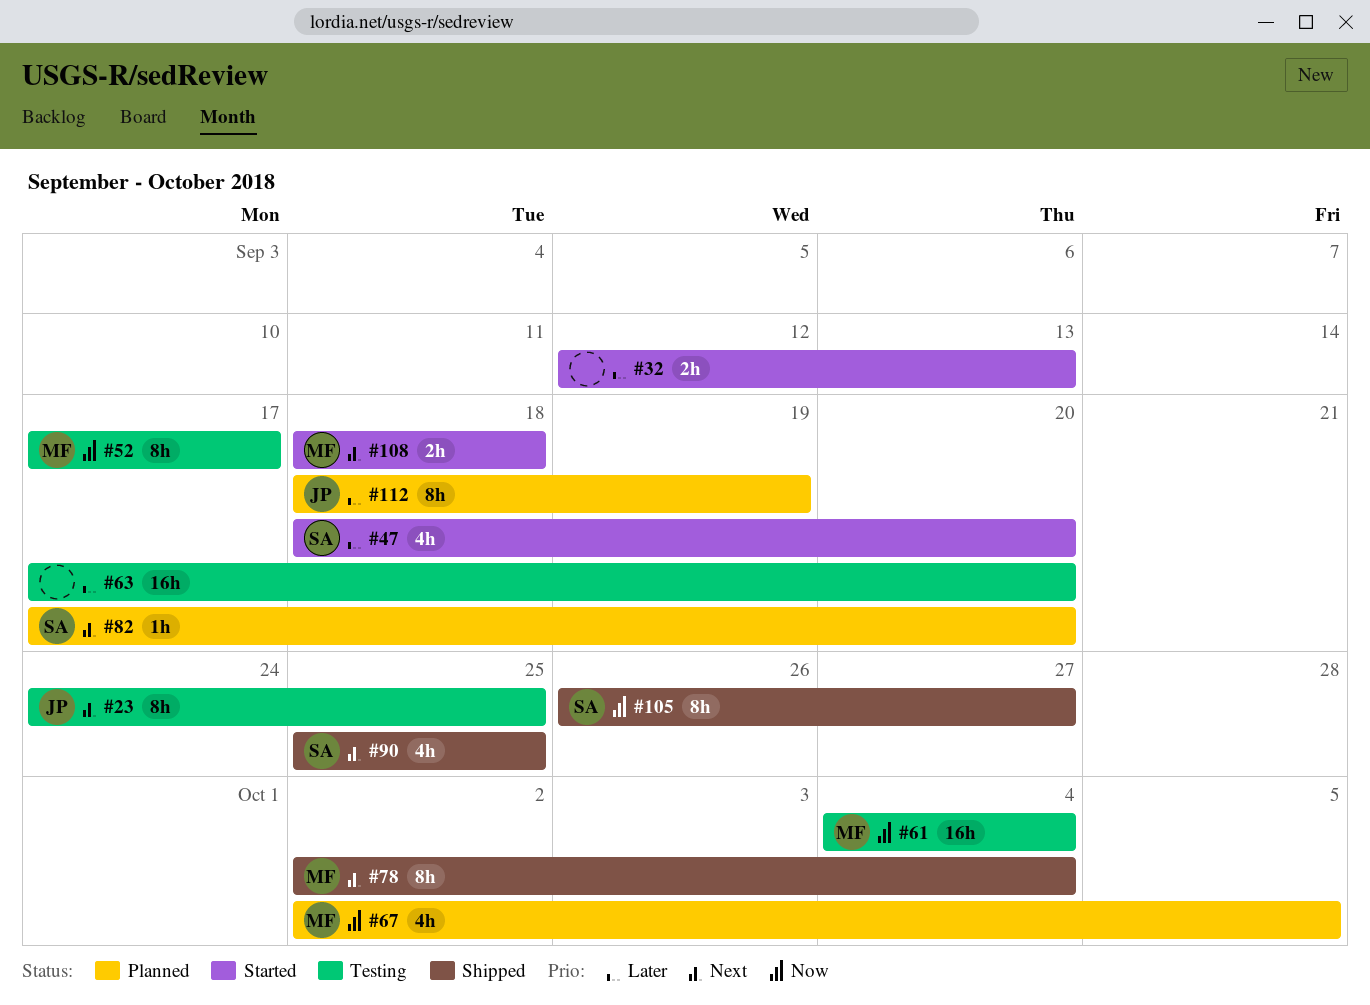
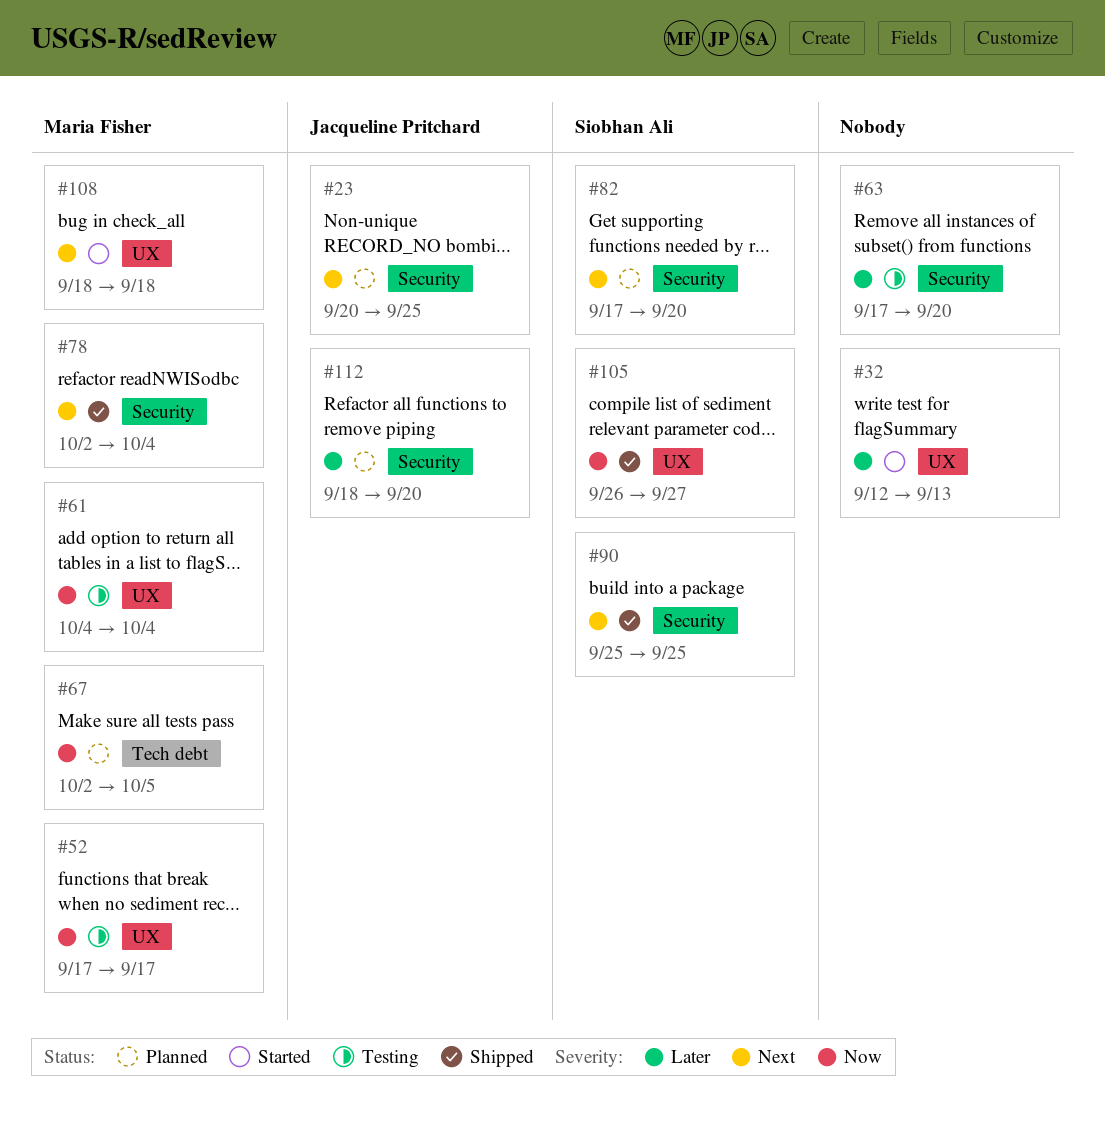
#23, status: Testing -> Planned
#23, start: Sep 24 -> Sep 20
#47: present -> none
#112, due: Sep 19 -> Sep 20

